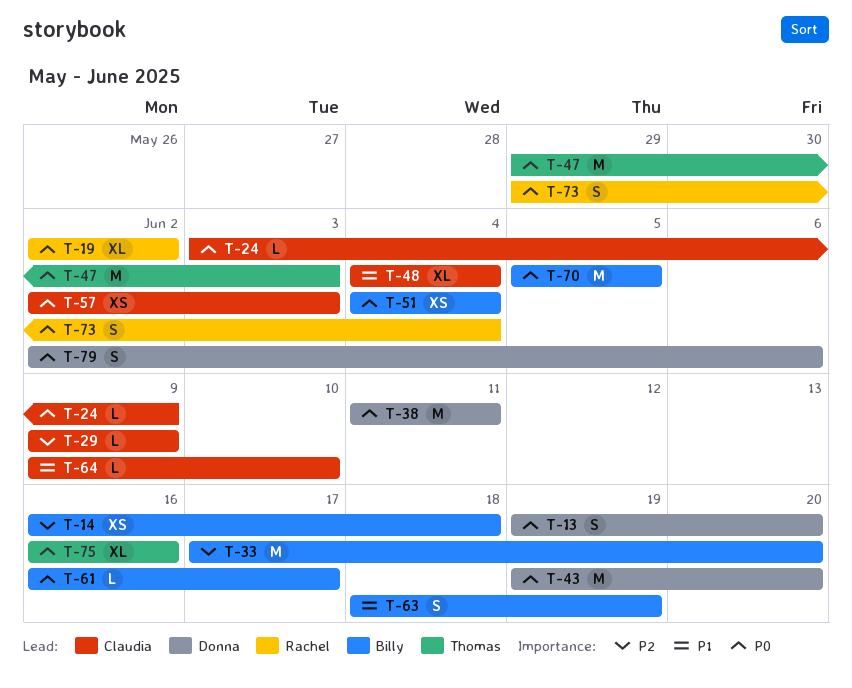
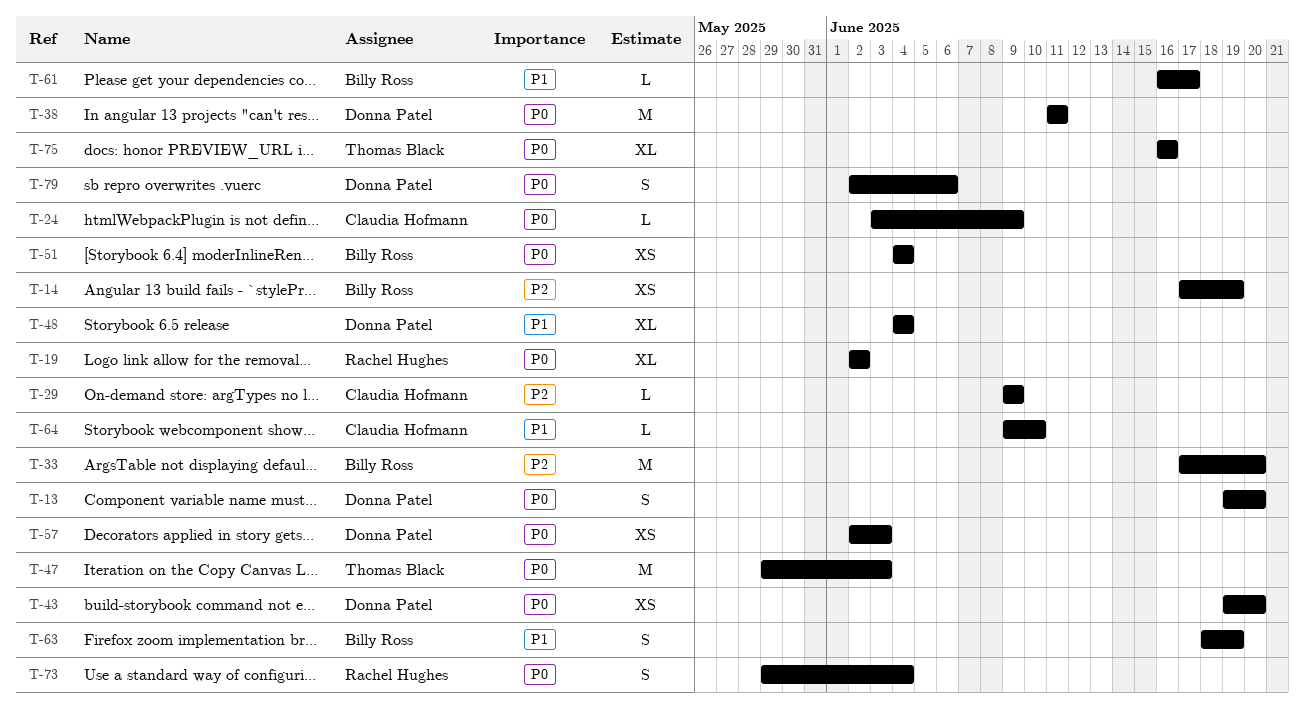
T-14, start: Jun 16 -> Jun 17
T-14, due: Jun 18 -> Jun 19
T-43, estimate: M -> XS
T-48, owner: Claudia Hofmann -> Donna Patel
T-57, owner: Claudia Hofmann -> Donna Patel
T-61, priority: P0 -> P1
T-70: present -> none

